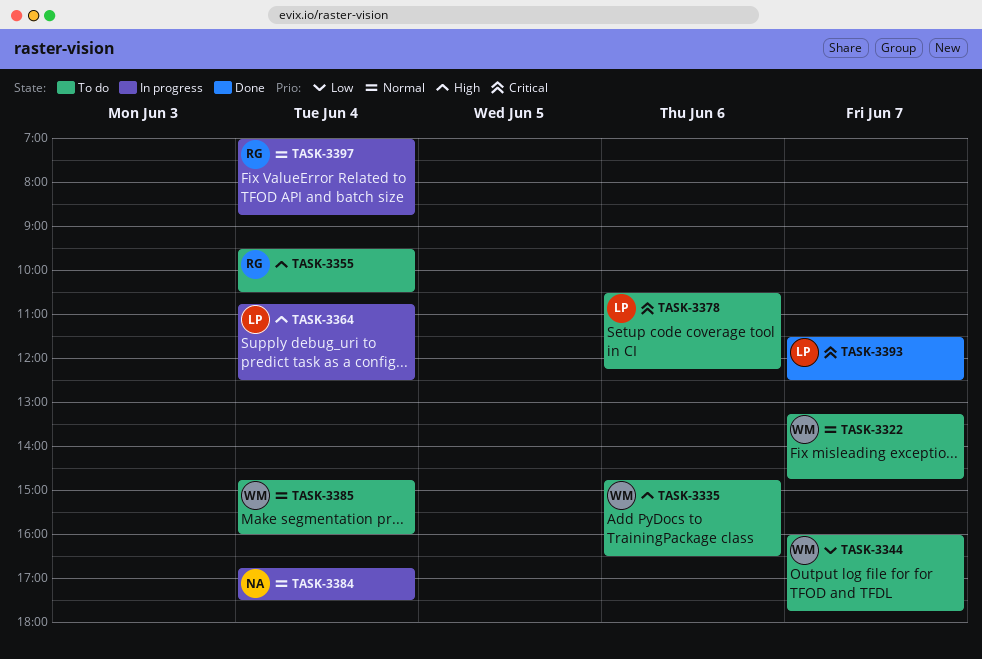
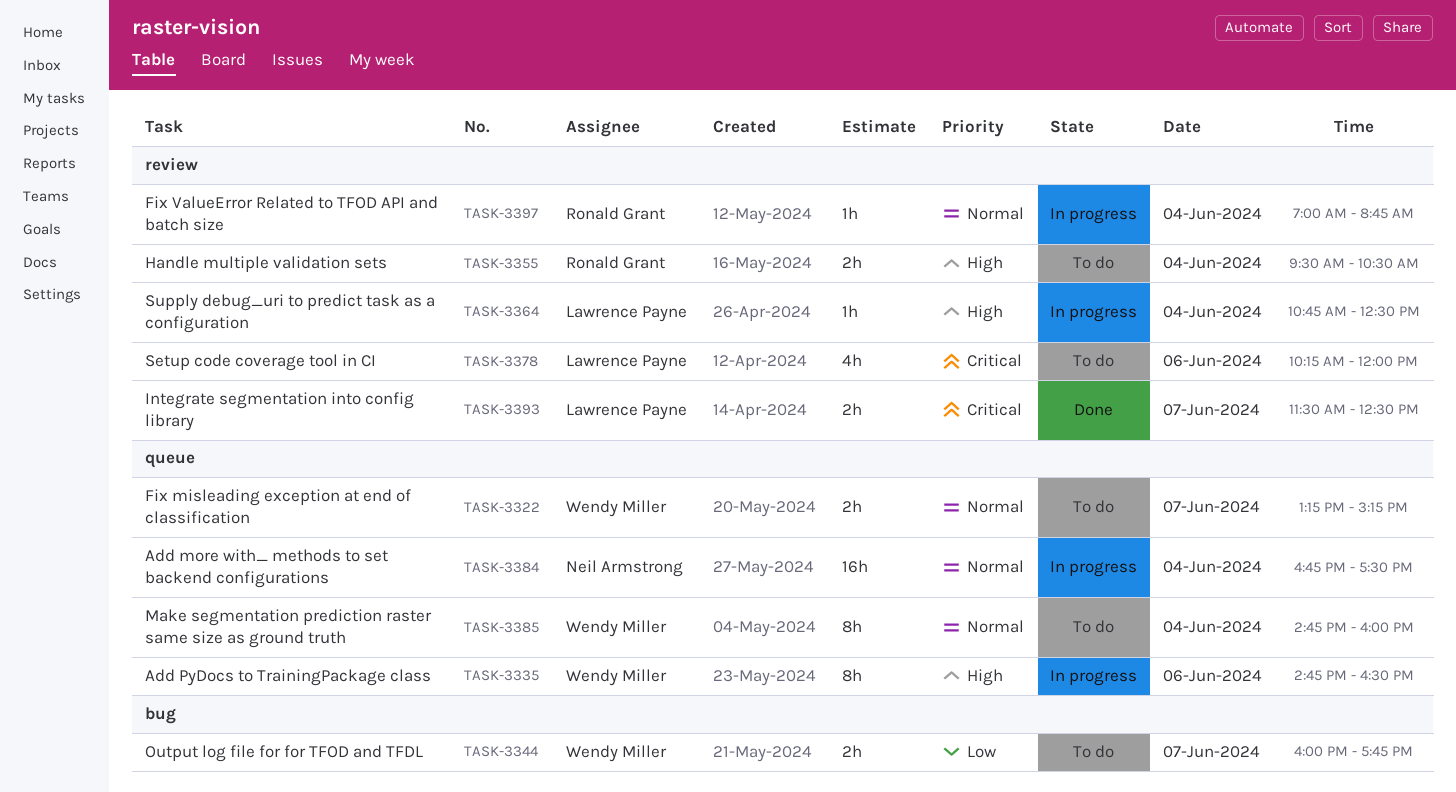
TASK-3322, ends: 14:45 -> 15:15
TASK-3335, status: To do -> In progress
TASK-3378, begins: 10:30 -> 10:15
TASK-3378, ends: 12:15 -> 12:00

